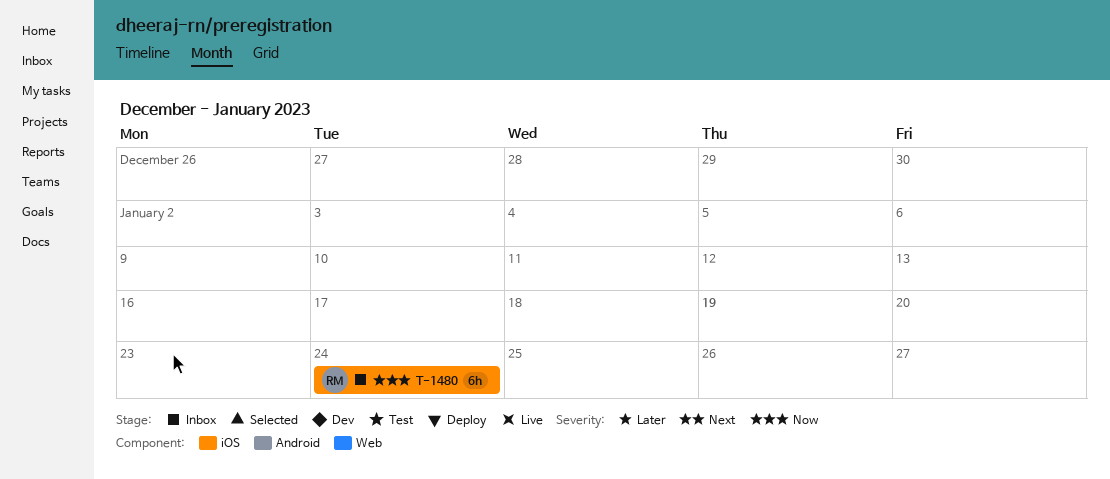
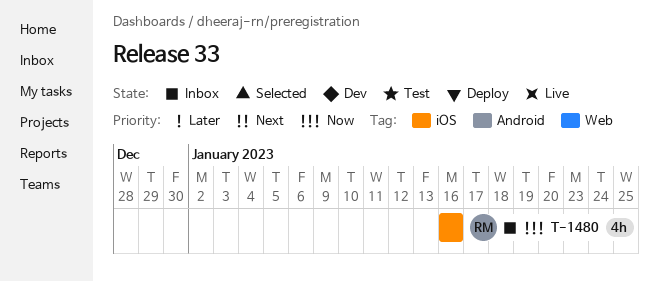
T-1480, estimate: 6h -> 4h
T-1480, start: Jan 24 -> Jan 16
T-1480, due: Jan 24 -> Jan 16

